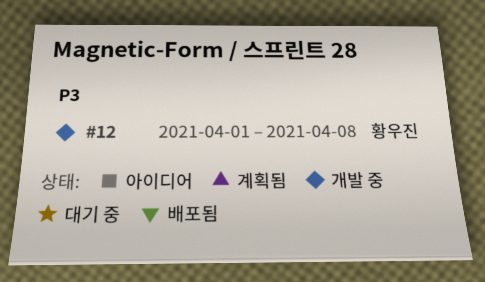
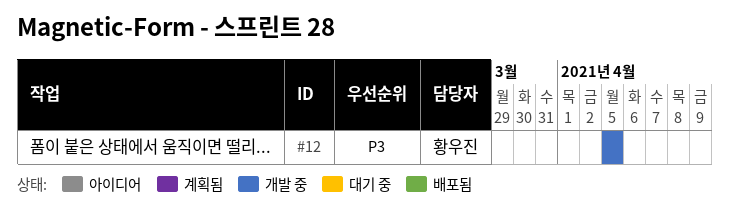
#12, start: Apr 1 -> Apr 5
#12, due: Apr 8 -> Apr 5

